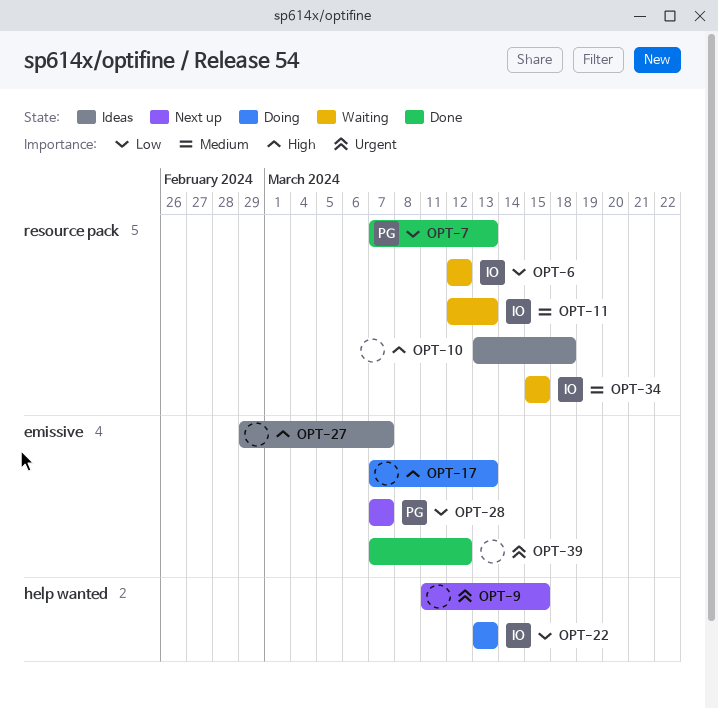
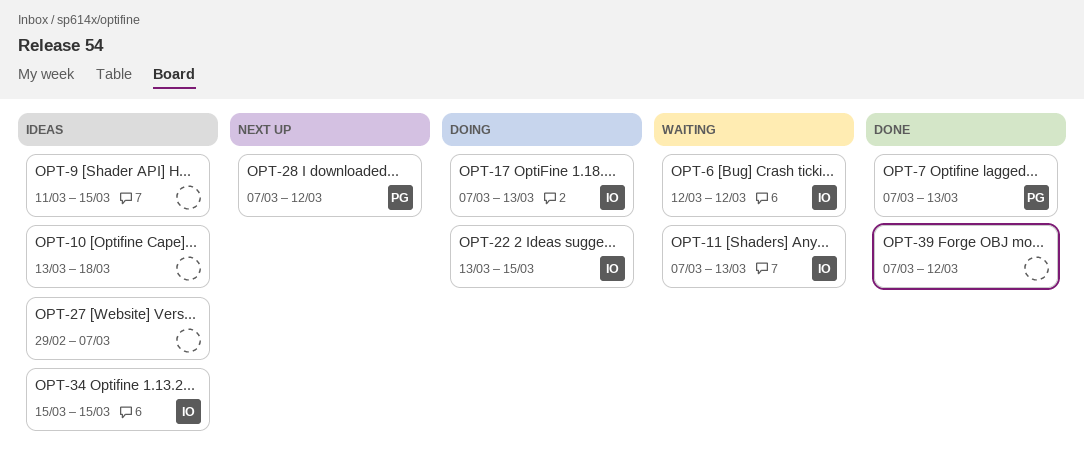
OPT-9, status: Next up -> Ideas
OPT-11, start: Mar 12 -> Mar 7
OPT-17, owner: none -> IO
OPT-22, due: Mar 13 -> Mar 15
OPT-28, due: Mar 7 -> Mar 12
OPT-34, status: Waiting -> Ideas

